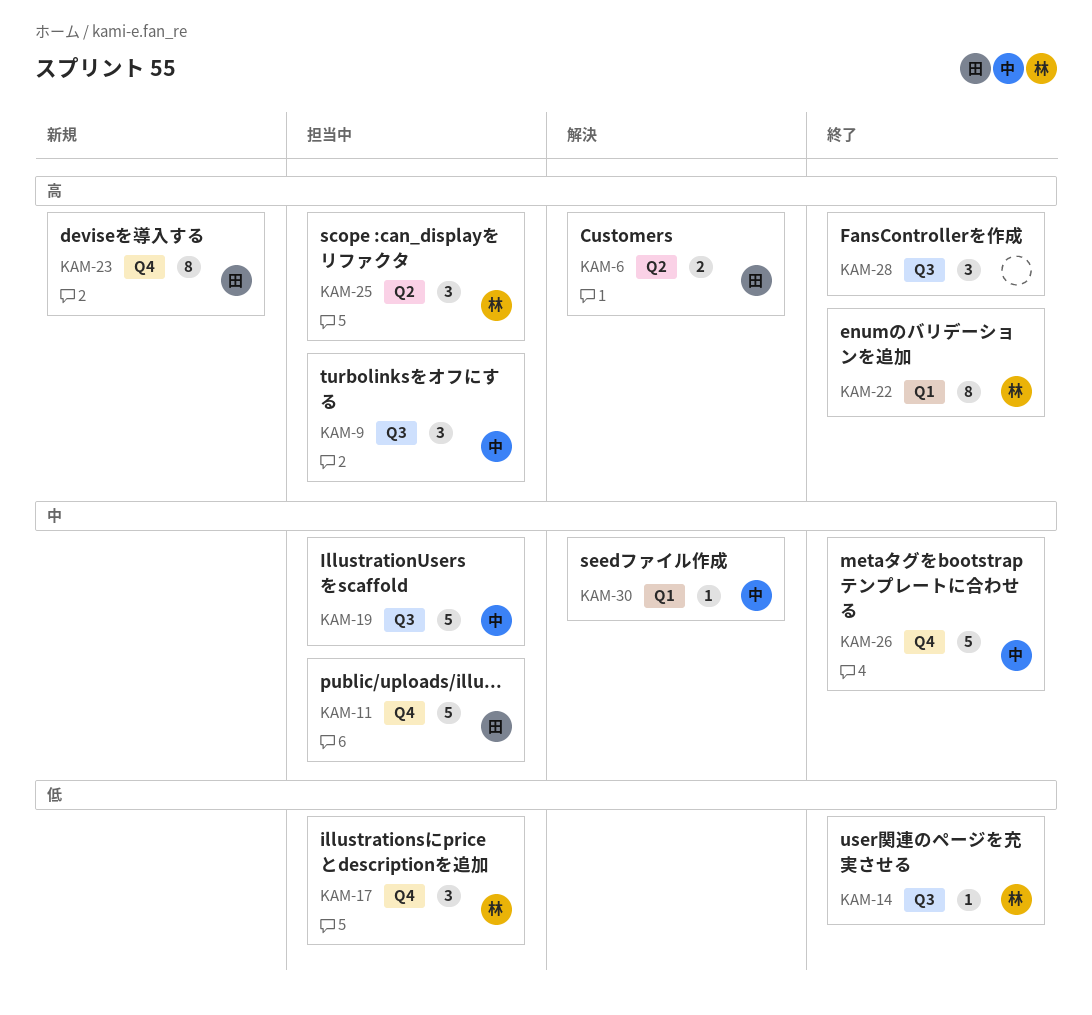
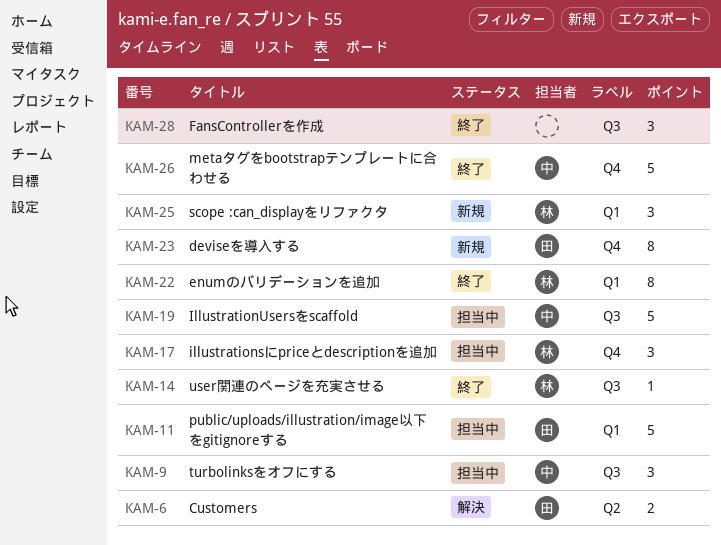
KAM-11, label: Q4 -> Q1
KAM-25, status: 担当中 -> 新規
KAM-25, label: Q2 -> Q1
KAM-30: present -> none

